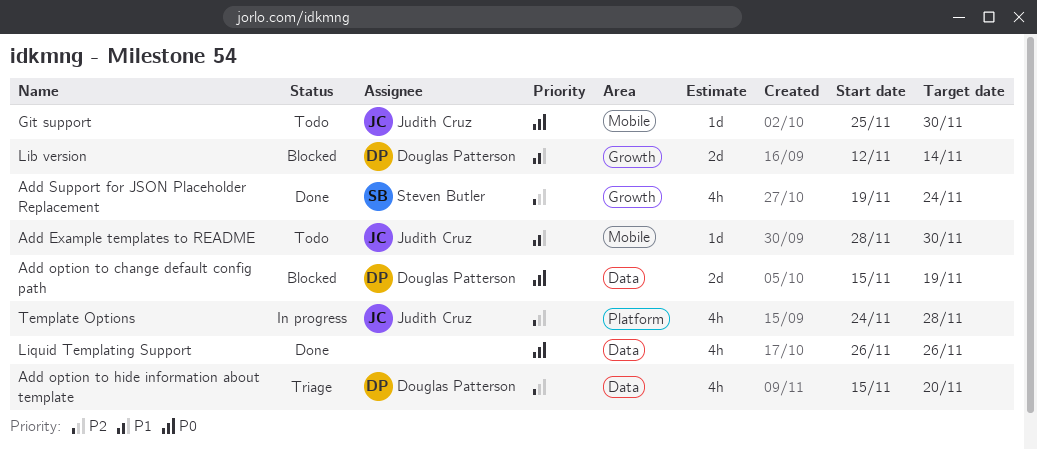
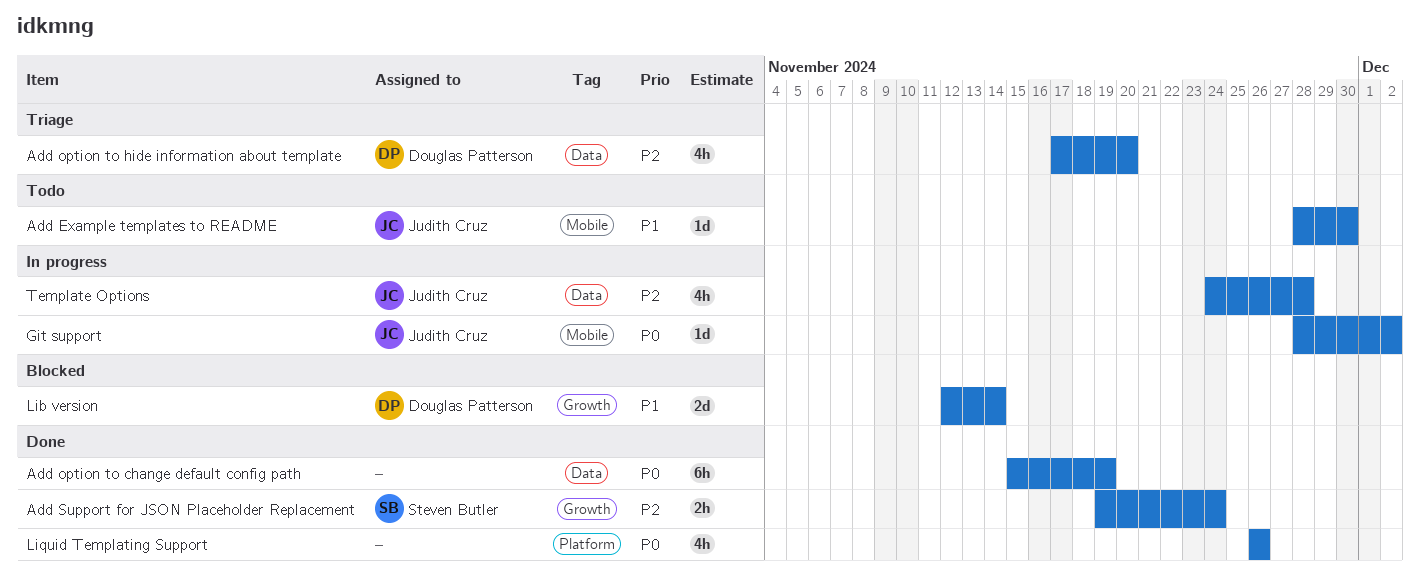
Add option to change default config path, status: Blocked -> Done
Add option to change default config path, owner: Douglas Patterson -> none
Add option to change default config path, estimate: 2d -> 6h
Add option to hide information about template, start: Nov 15 -> Nov 17
Add Support for JSON Placeholder Replacement, estimate: 4h -> 2h
Git support, status: Todo -> In progress
Git support, start: Nov 25 -> Nov 28
Git support, due: Nov 30 -> Dec 2
Liquid Templating Support, label: Data -> Platform
Template Options, label: Platform -> Data

